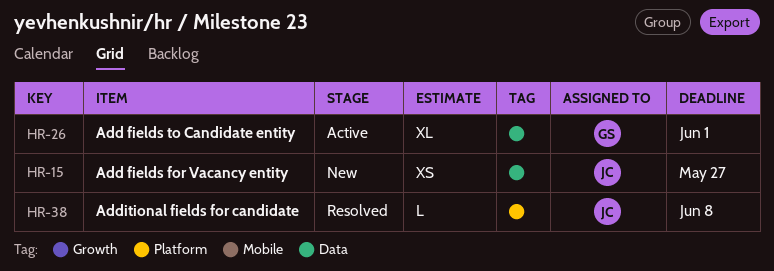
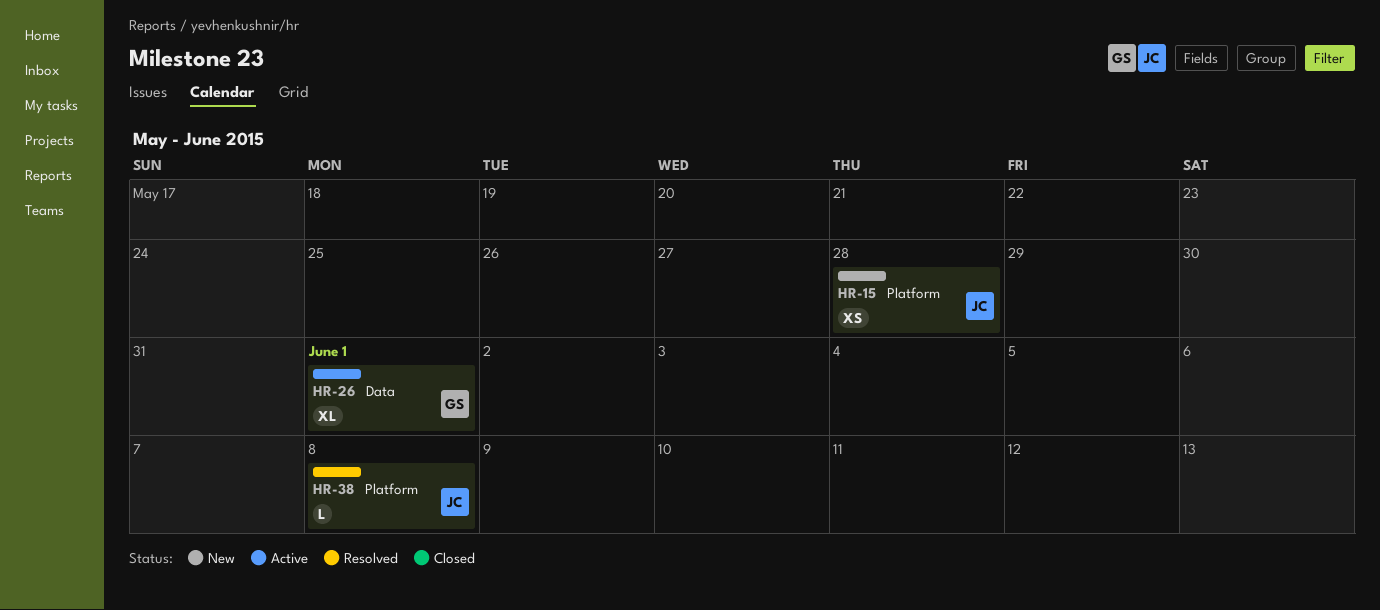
HR-15, label: Data -> Platform
HR-15, due: May 27 -> May 28

